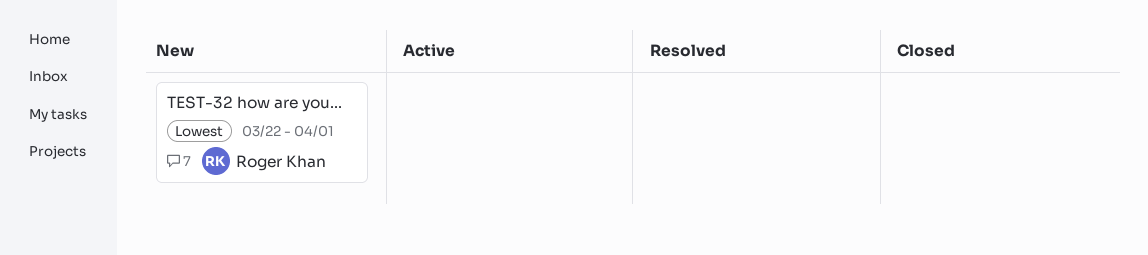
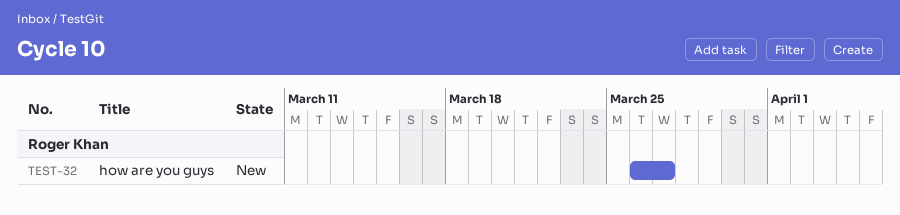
TEST-32, start: Mar 22 -> Mar 26
TEST-32, due: Apr 1 -> Mar 27

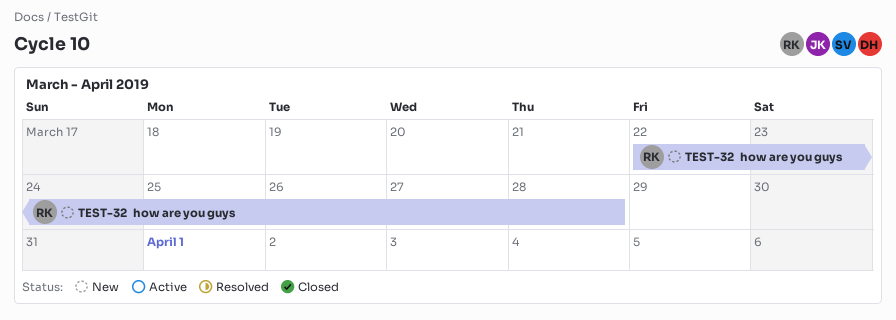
TEST-32, start: Mar 26 -> Mar 22
TEST-32, due: Mar 27 -> Mar 28

